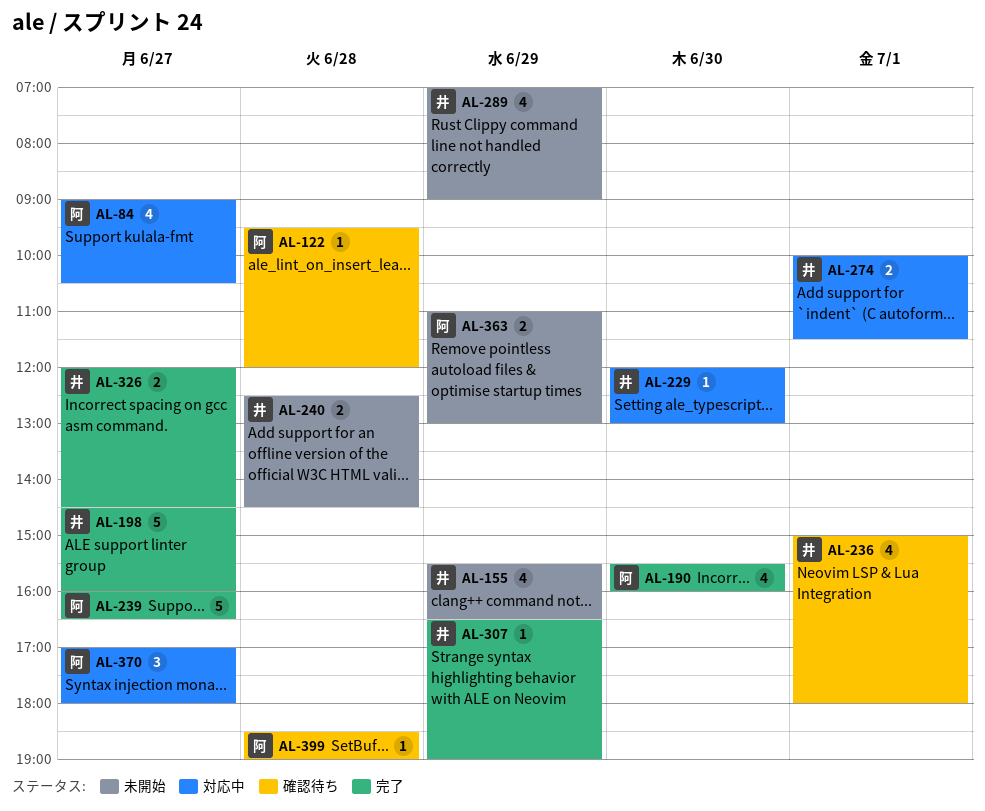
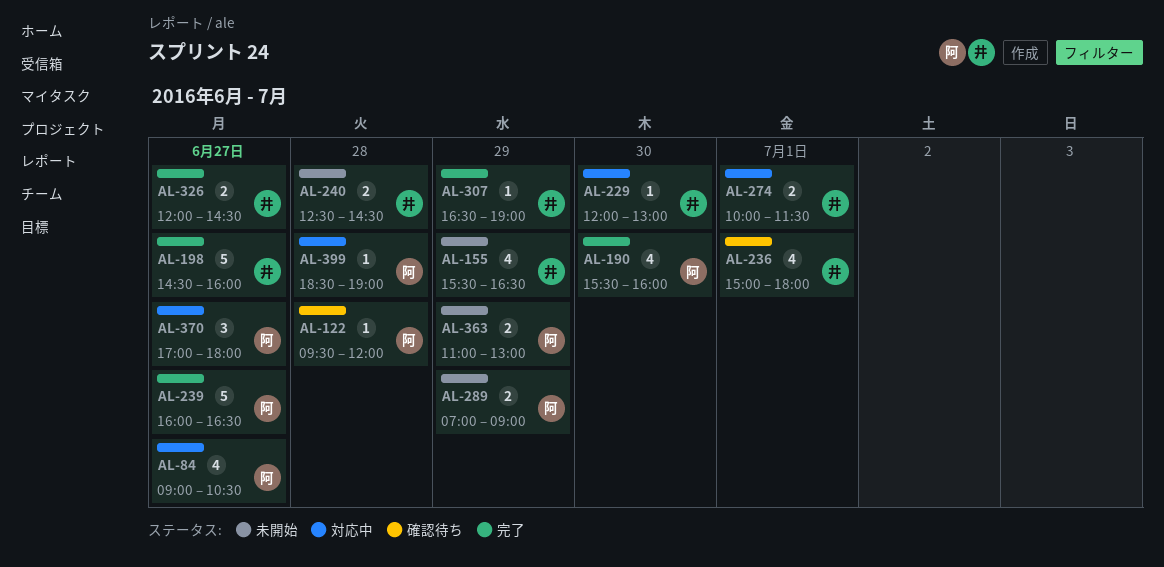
AL-289, owner: 井 -> 阿
AL-289, estimate: 4 -> 2
AL-399, status: 確認待ち -> 対応中

